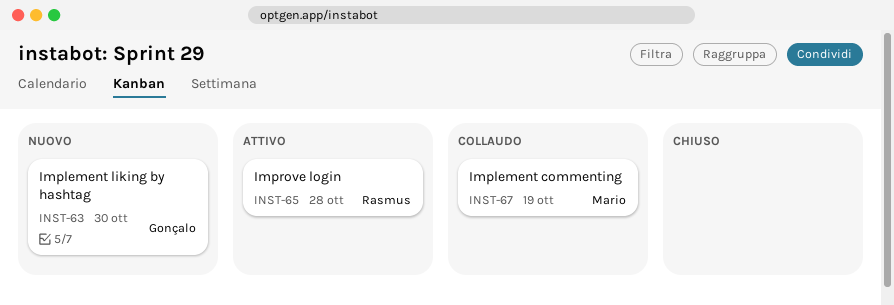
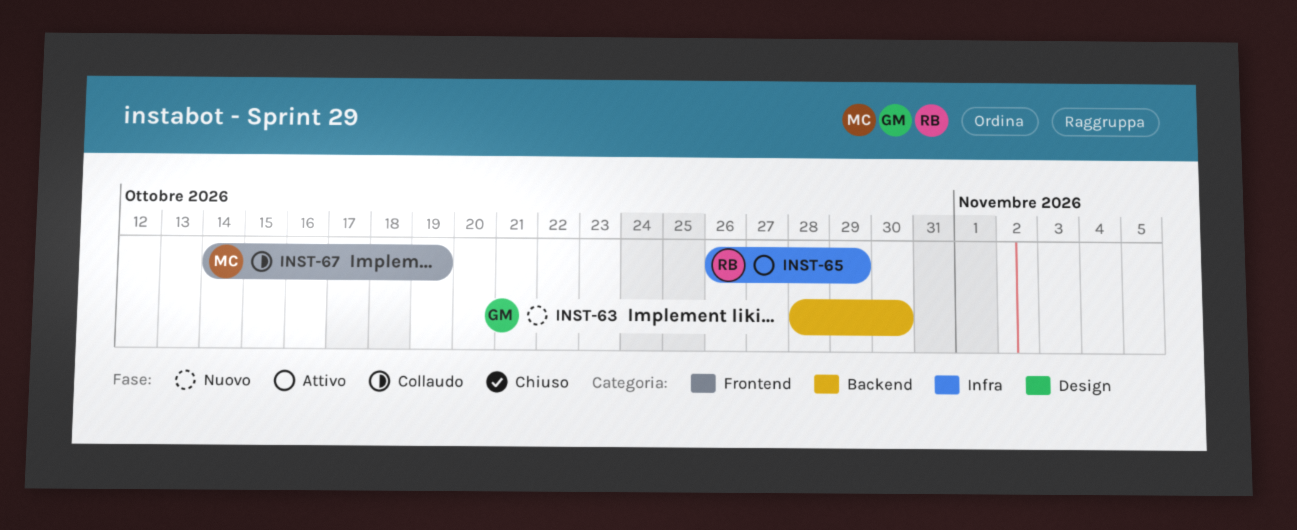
INST-65, due: Oct 28 -> Oct 29

